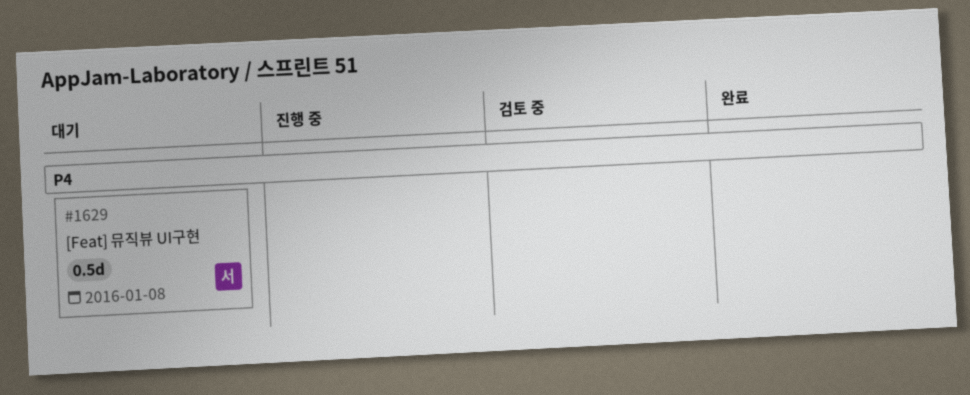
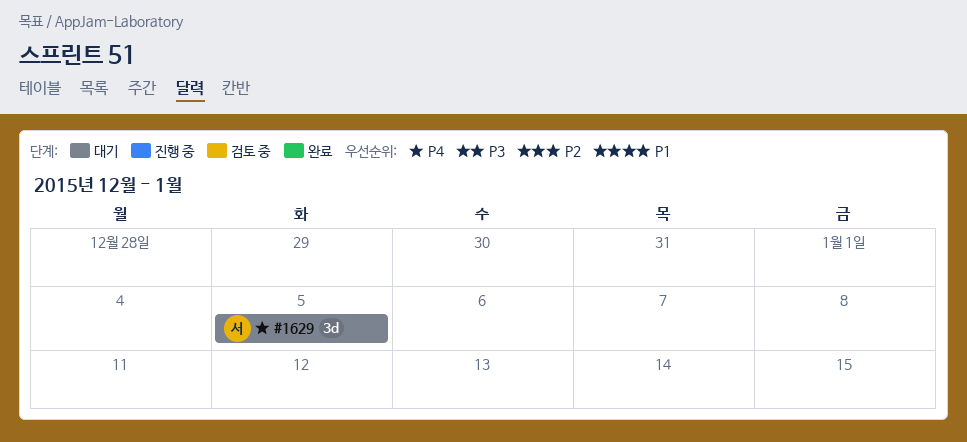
#1629, estimate: 0.5d -> 3d
#1629, due: Jan 8 -> Jan 5

